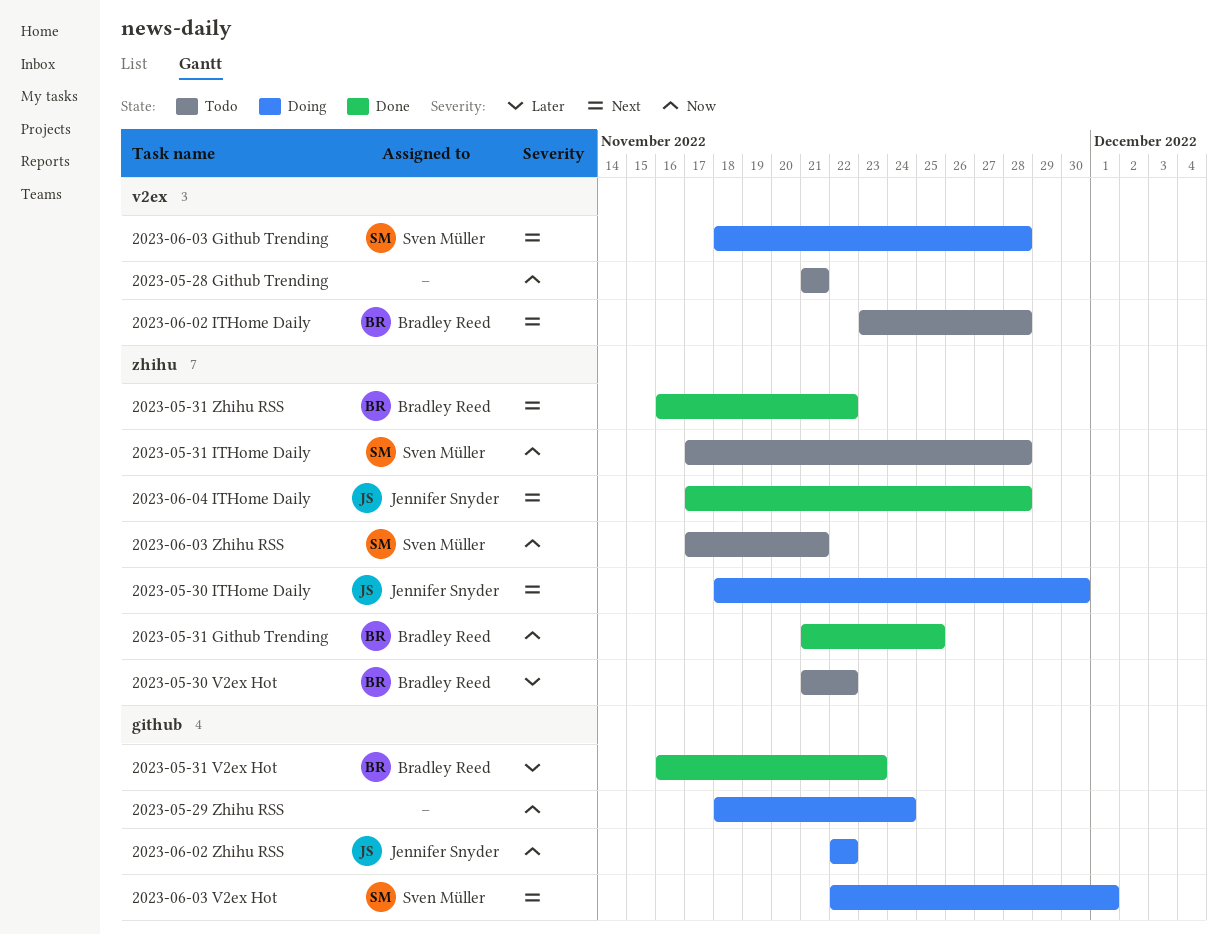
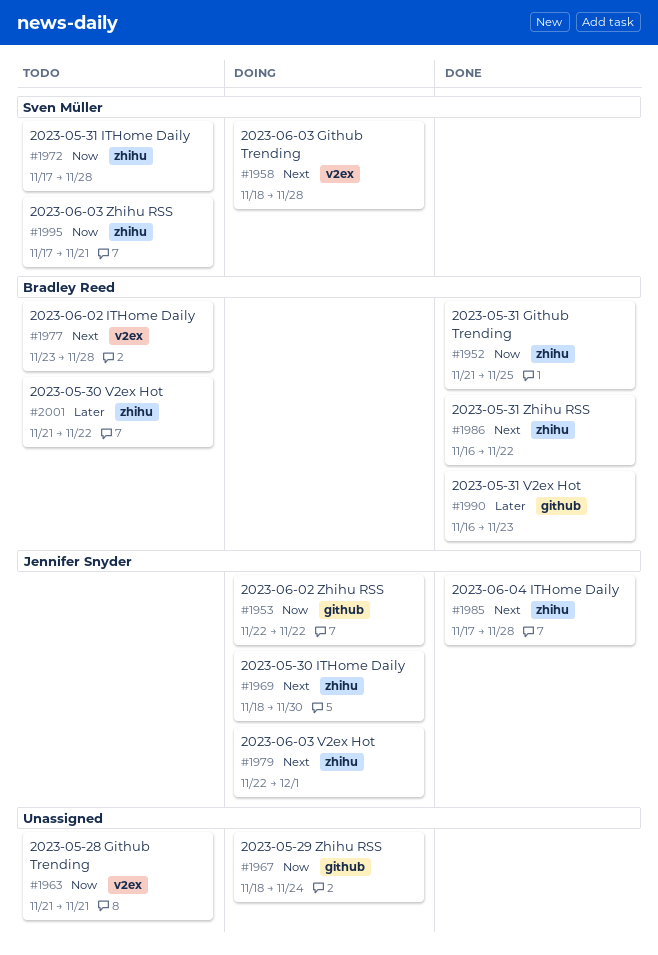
2023-06-03 V2ex Hot, owner: Sven Müller -> Jennifer Snyder
2023-06-03 V2ex Hot, label: github -> zhihu

